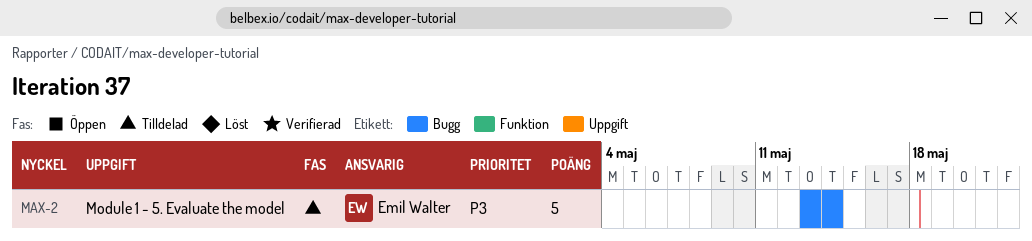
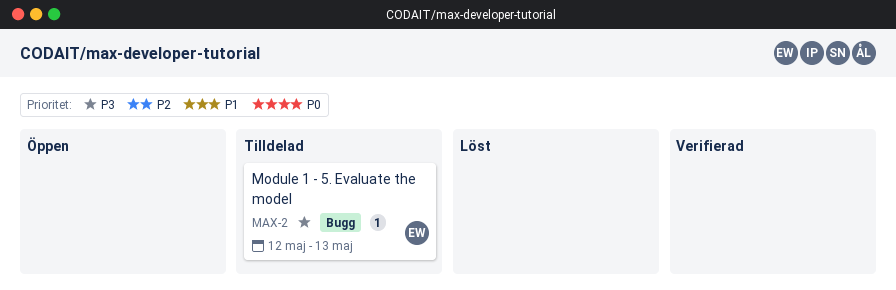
MAX-2, estimate: 5 -> 1
MAX-2, start: May 13 -> May 12
MAX-2, due: May 14 -> May 13

